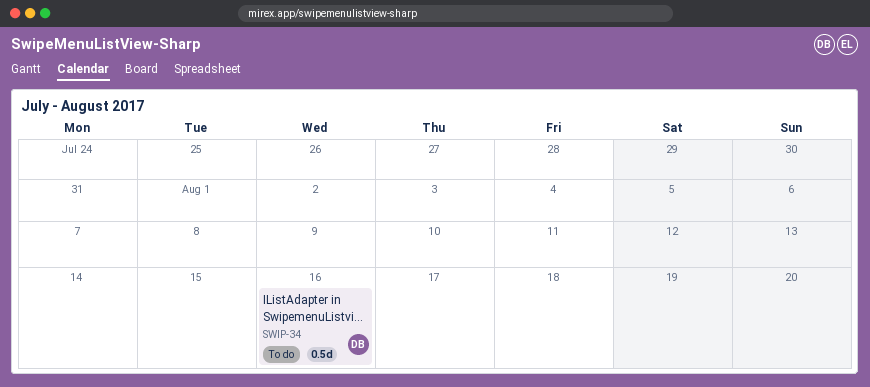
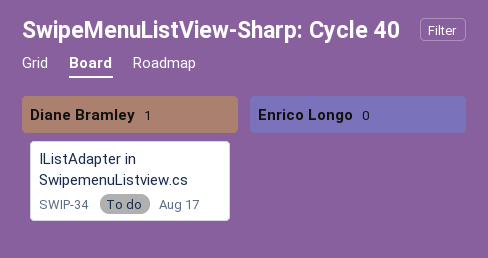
SWIP-34, due: Aug 16 -> Aug 17

